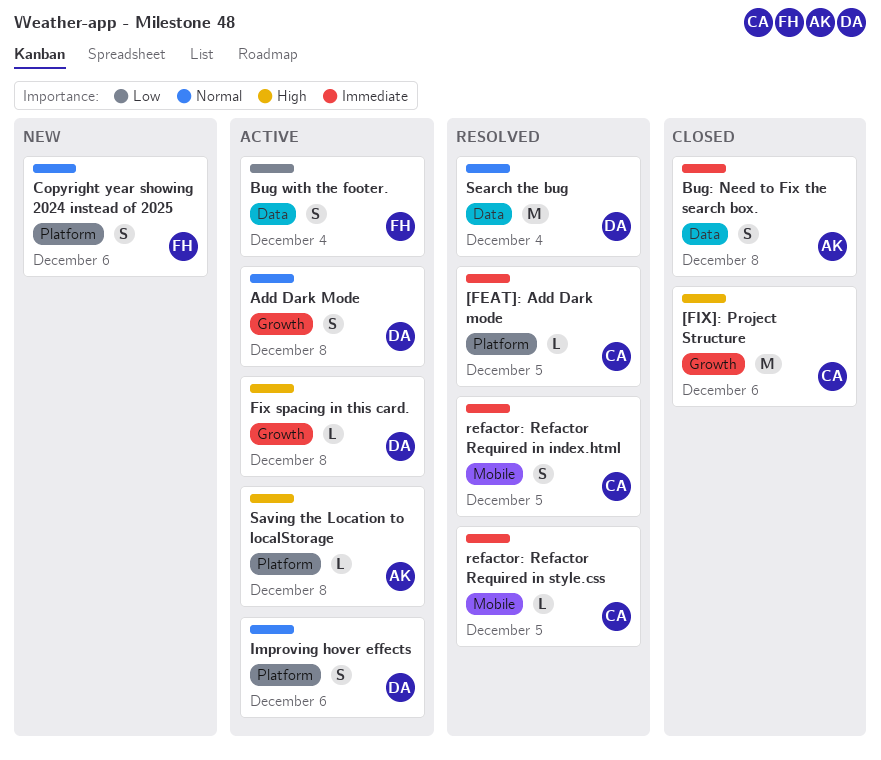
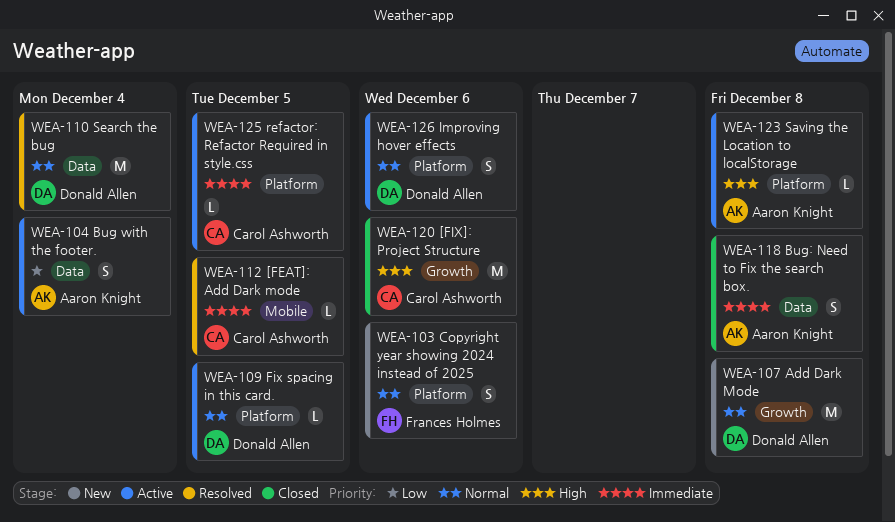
[FEAT]: Add Dark mode, label: Platform -> Mobile
Add Dark Mode, status: Active -> New
Add Dark Mode, estimate: S -> M
Bug with the footer., owner: Frances Holmes -> Aaron Knight
Fix spacing in this card., priority: High -> Normal
Fix spacing in this card., label: Growth -> Platform
Fix spacing in this card., due: Dec 8 -> Dec 5
refactor: Refactor Required in index.html: present -> none
refactor: Refactor Required in style.css, status: Resolved -> Active
refactor: Refactor Required in style.css, label: Mobile -> Platform

